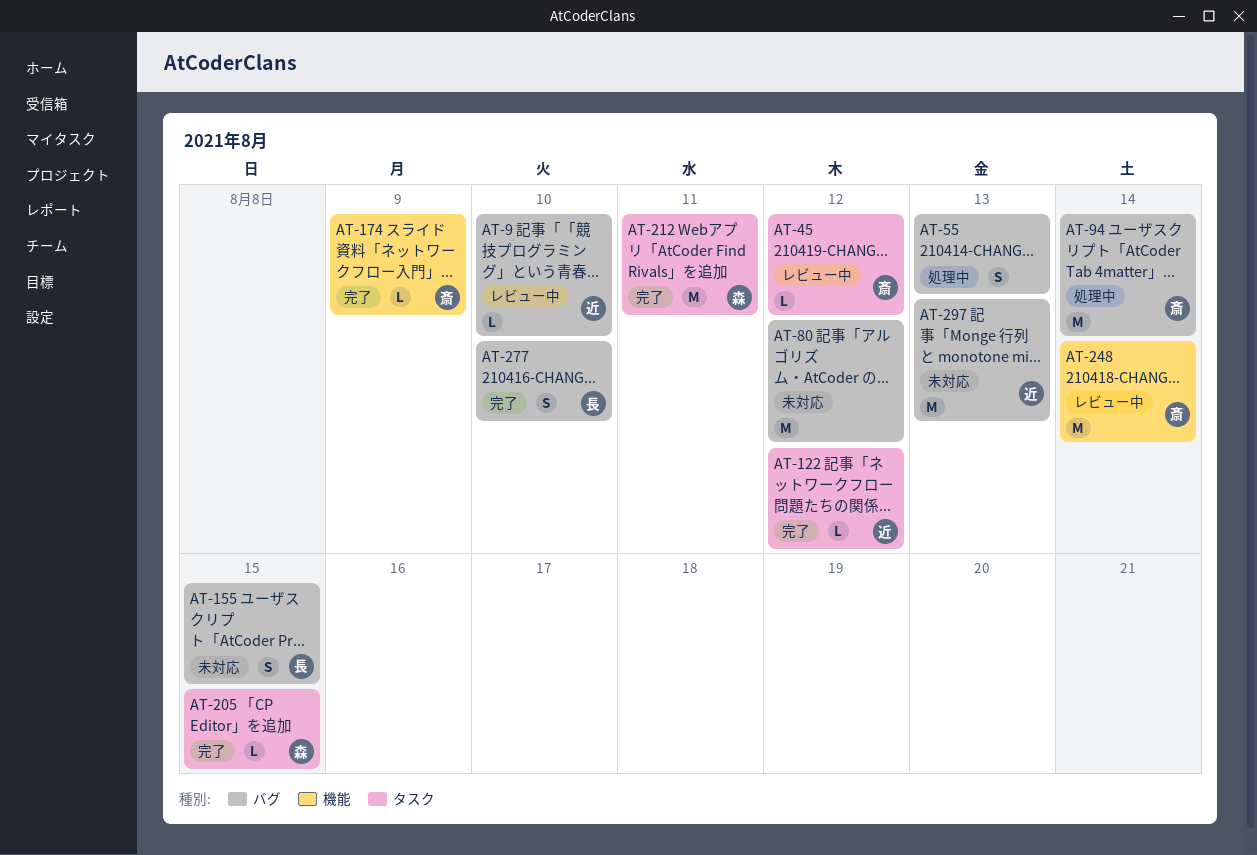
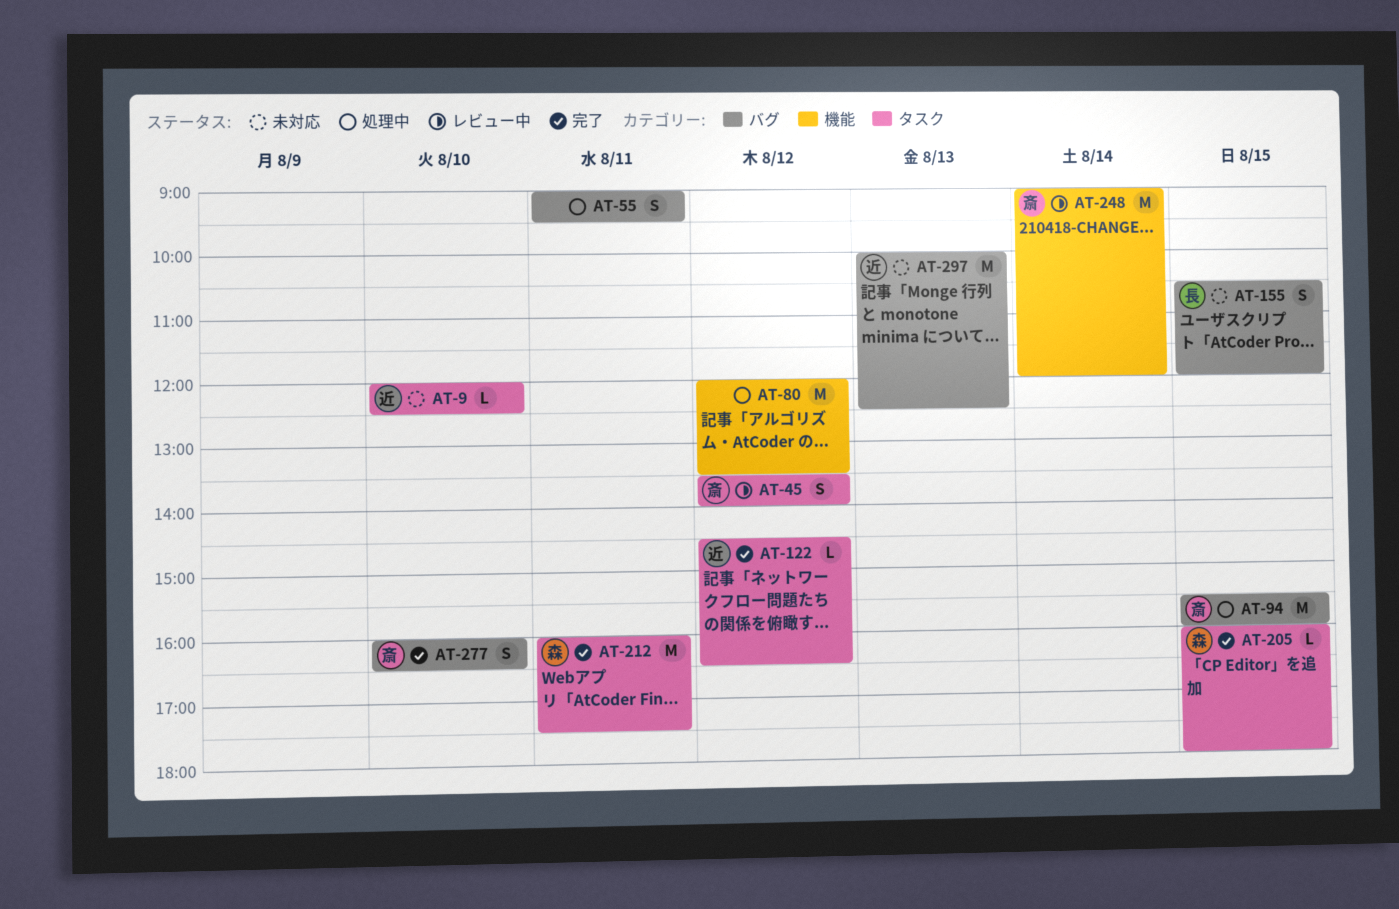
AT-9, status: レビュー中 -> 未対応
AT-9, label: バグ -> タスク
AT-45, estimate: L -> S
AT-55, day: Aug 13 -> Aug 11
AT-80, status: 未対応 -> 処理中
AT-80, label: バグ -> 機能
AT-94, day: Aug 14 -> Aug 15
AT-174: present -> none
AT-277, owner: 長 -> 斎

